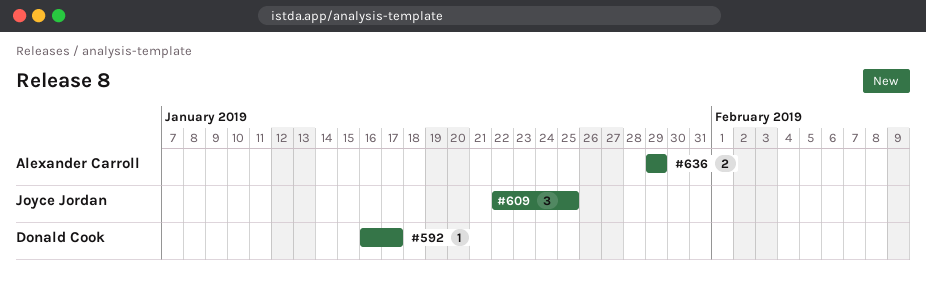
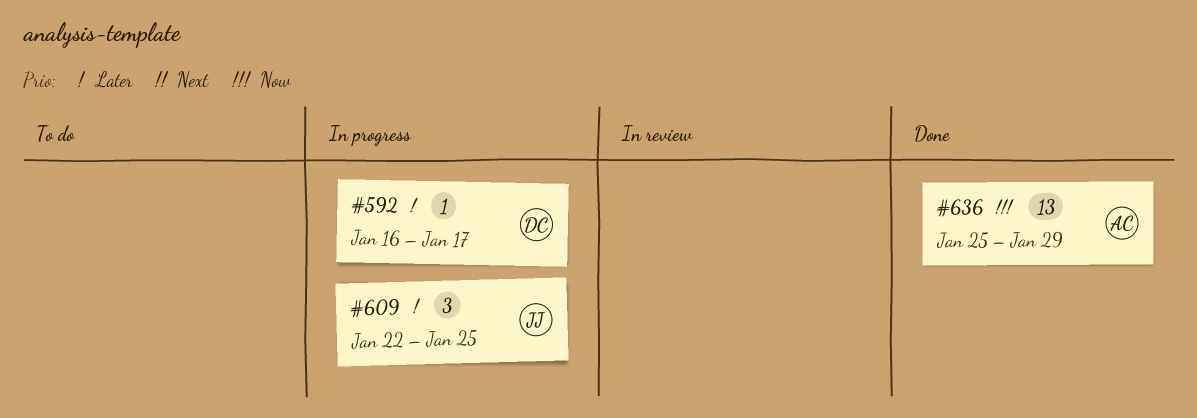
#636, estimate: 2 -> 13
#636, start: Jan 29 -> Jan 25

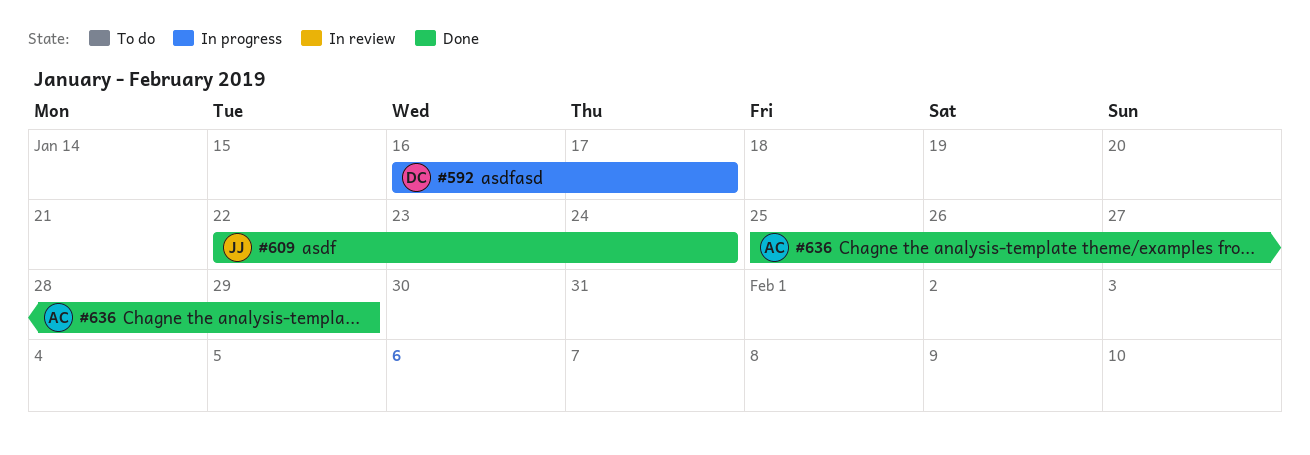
#609, status: In progress -> Done
#609, due: Jan 25 -> Jan 24

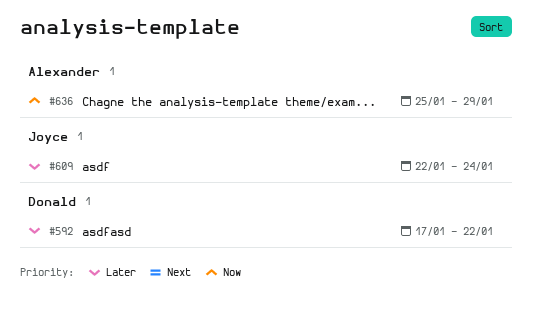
#592, start: Jan 16 -> Jan 17
#592, due: Jan 17 -> Jan 22

